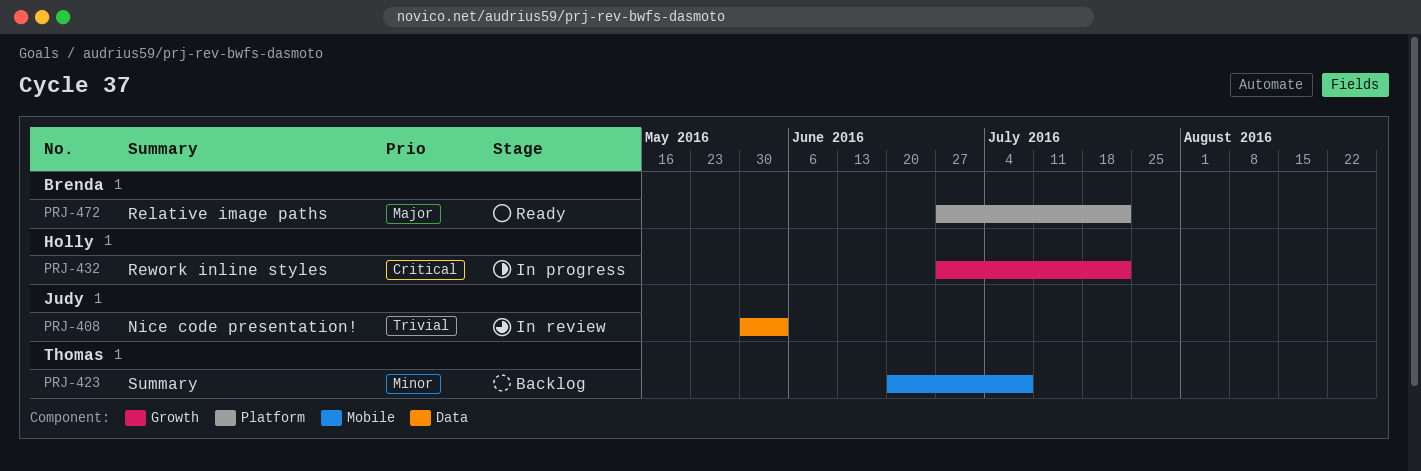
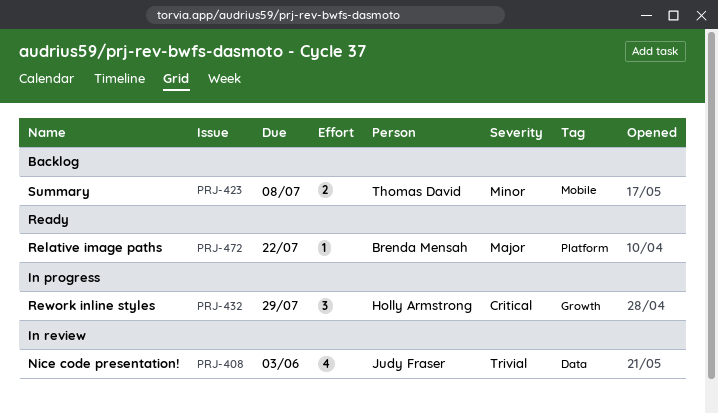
PRJ-432, due: Jul 22 -> Jul 29

